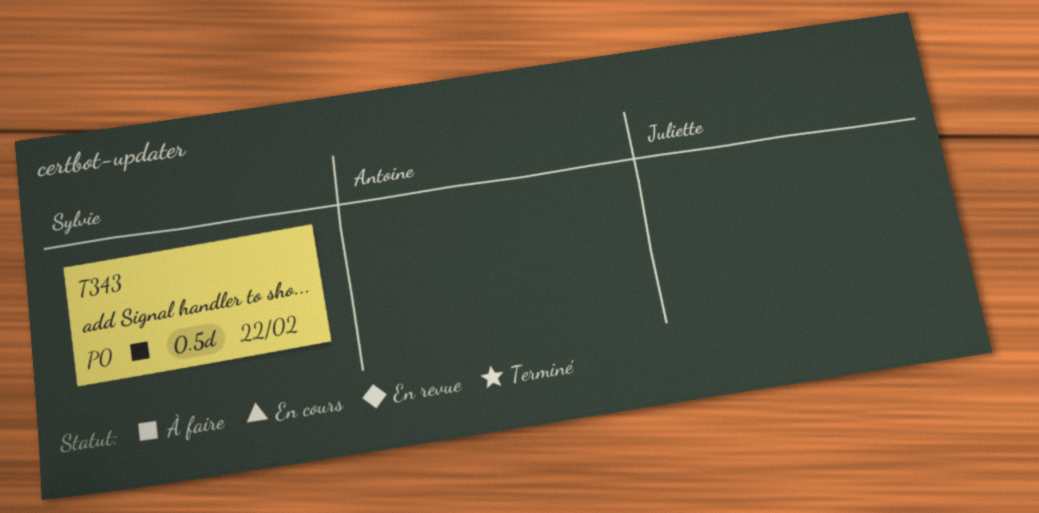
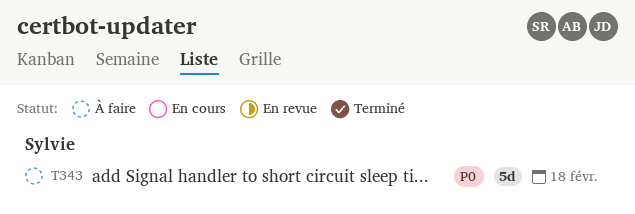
T343, estimate: 0.5d -> 5d
T343, due: Feb 22 -> Feb 18

